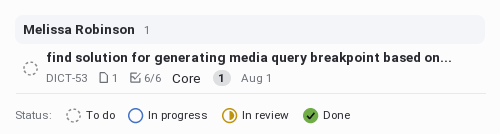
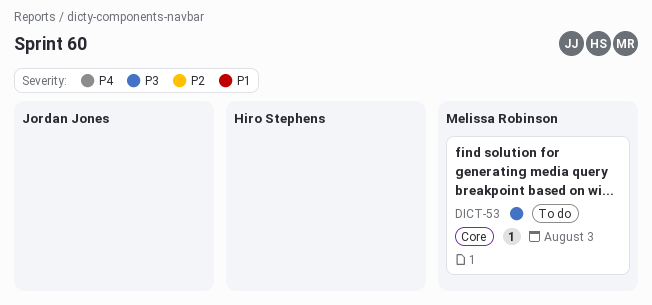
DICT-53, due: Aug 1 -> Aug 3

